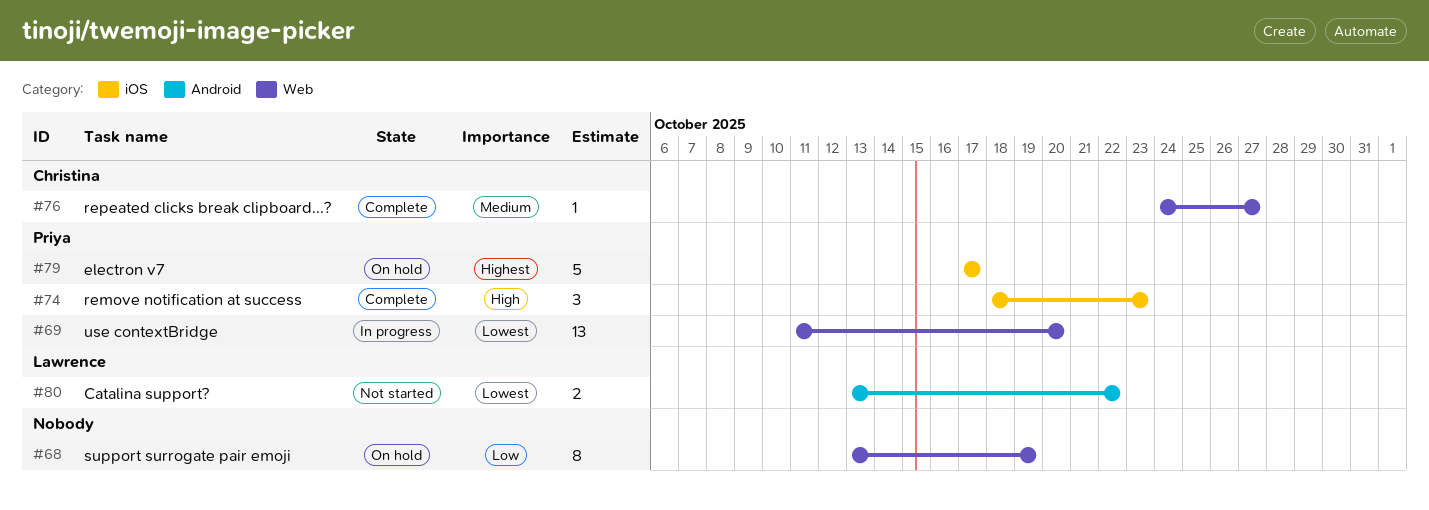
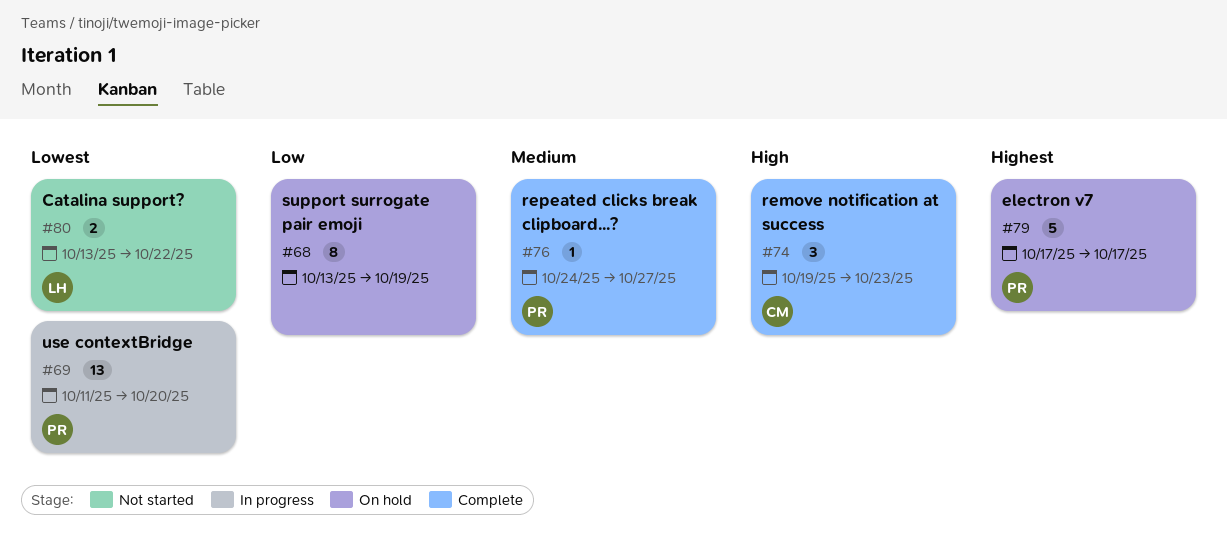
#74, owner: Priya -> Christina
#74, start: Oct 18 -> Oct 19
#76, owner: Christina -> Priya

